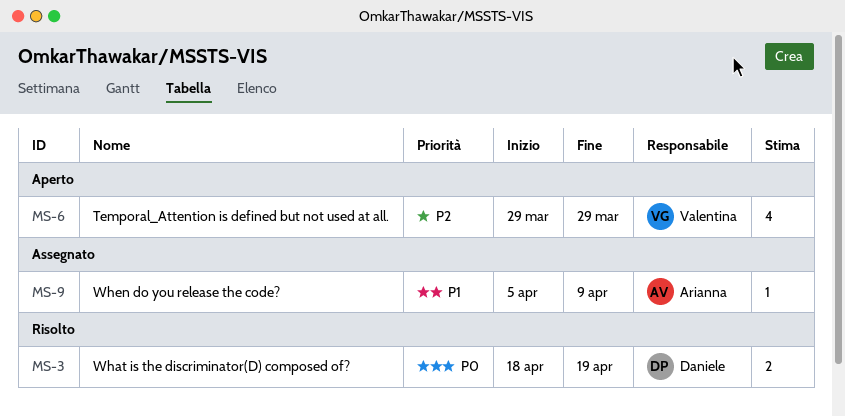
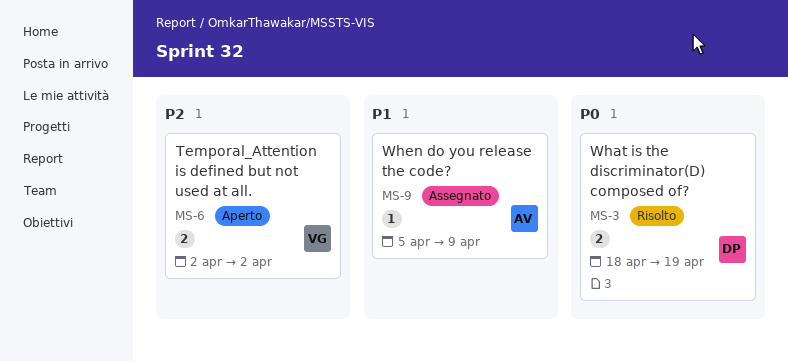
MS-6, estimate: 4 -> 2
MS-6, start: Mar 29 -> Apr 2
MS-6, due: Mar 29 -> Apr 2

